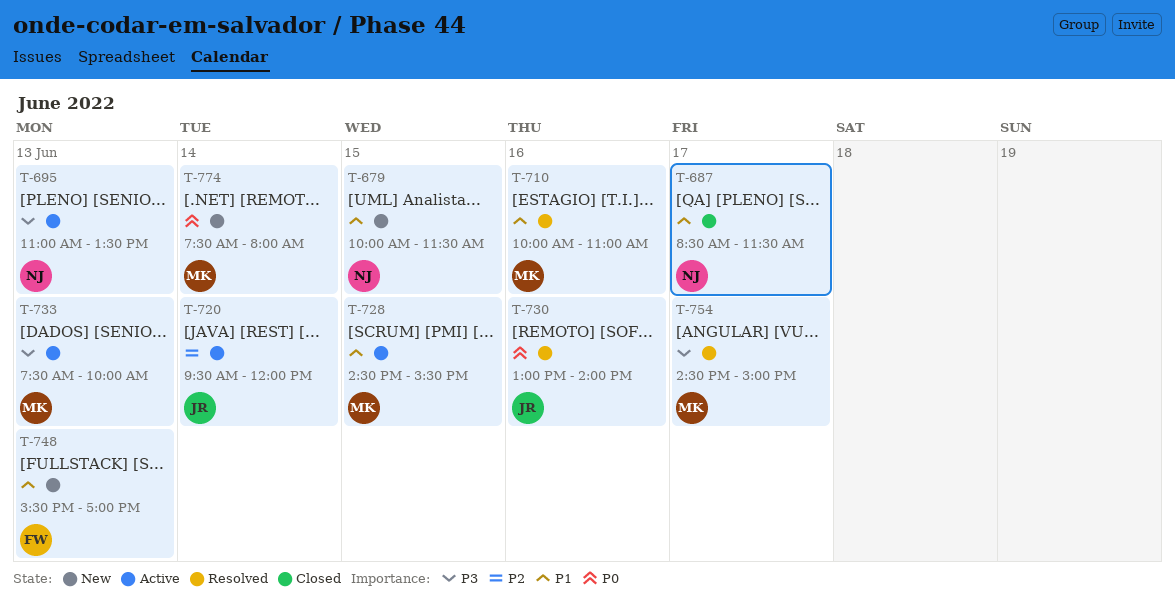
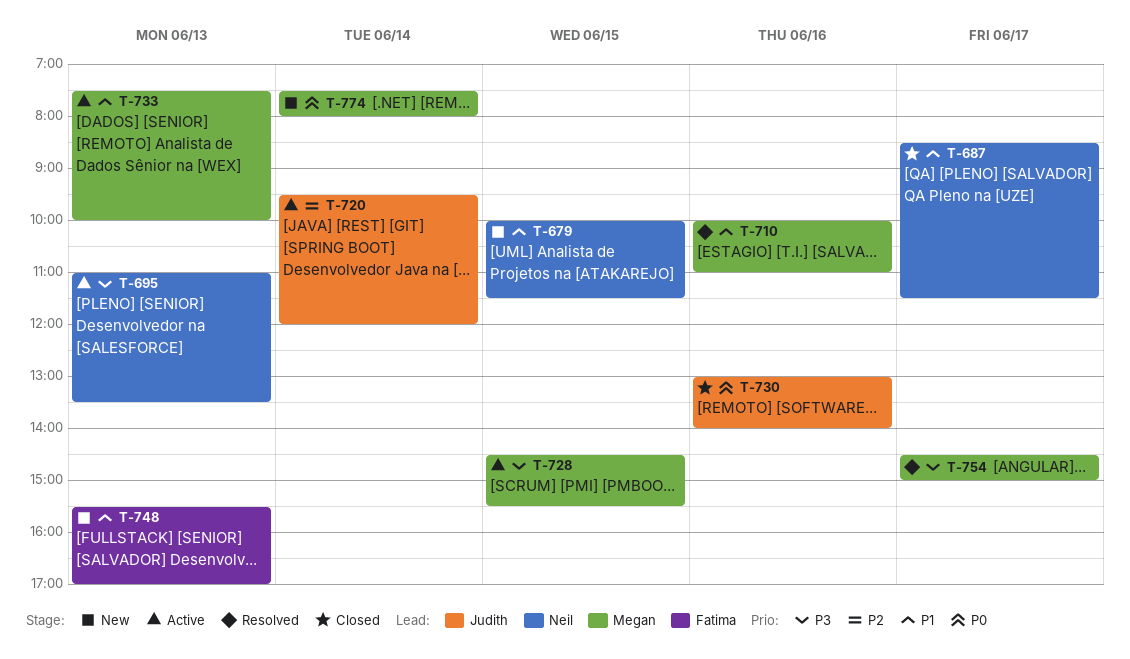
T-728, priority: P1 -> P3
T-730, status: Resolved -> Closed
T-733, priority: P3 -> P1

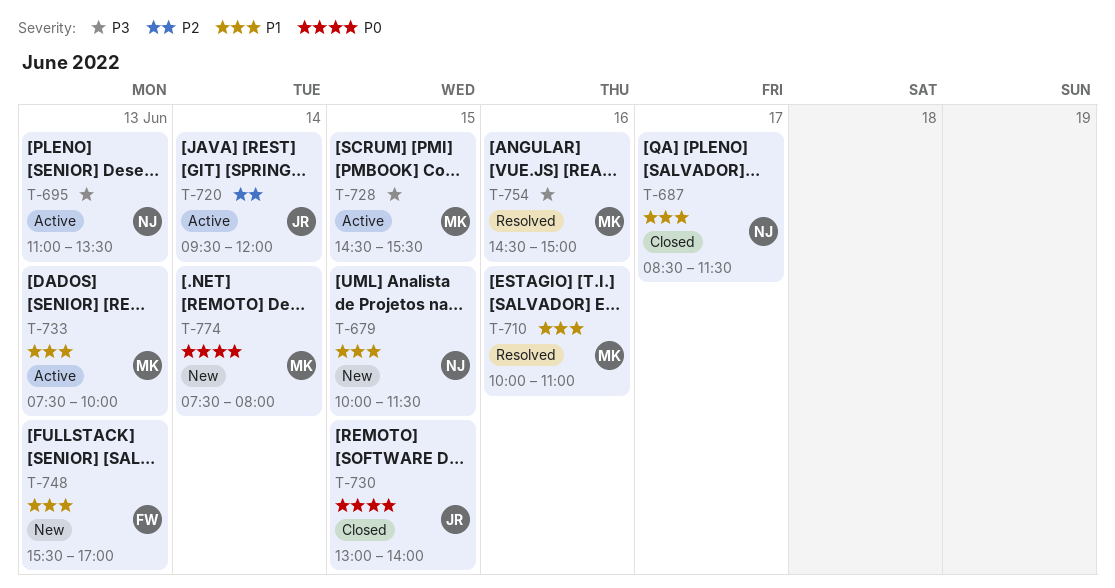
T-730, day: Jun 16 -> Jun 15
T-754, day: Jun 17 -> Jun 16

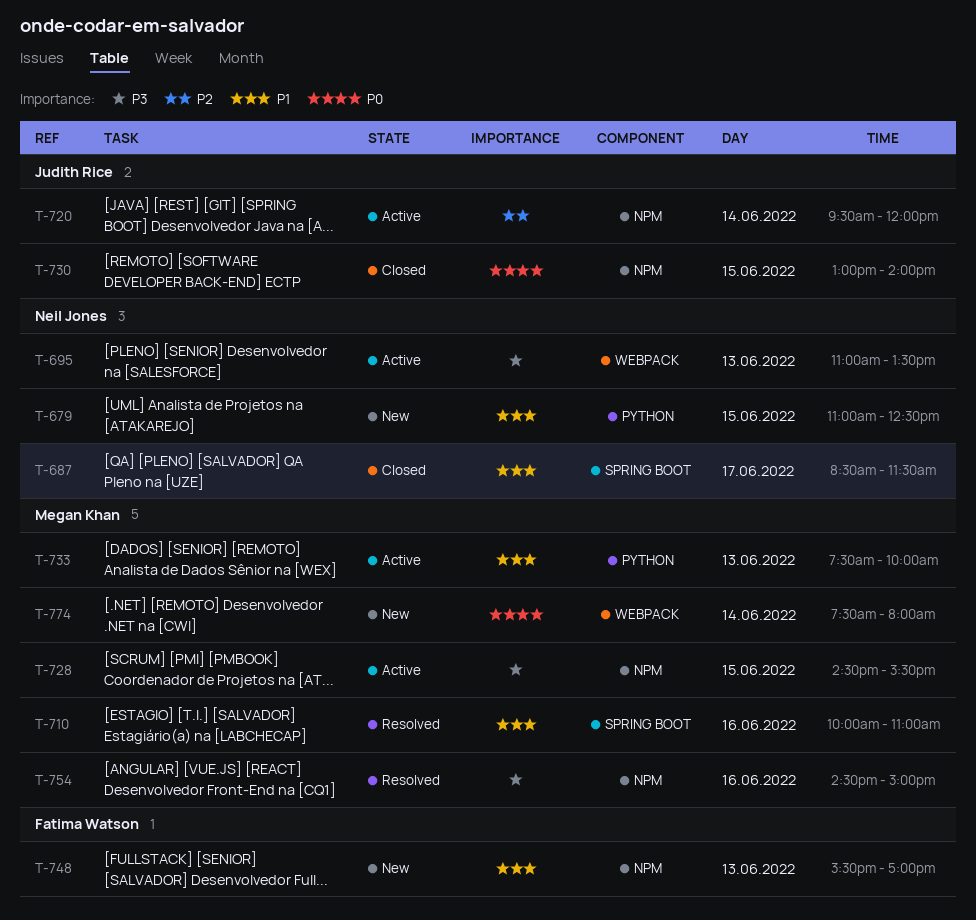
T-679, begins: 10:00 -> 11:00
T-679, ends: 11:30 -> 12:30

